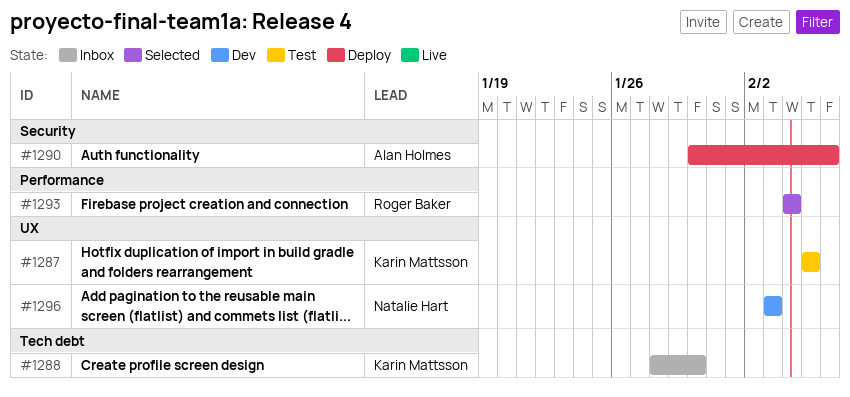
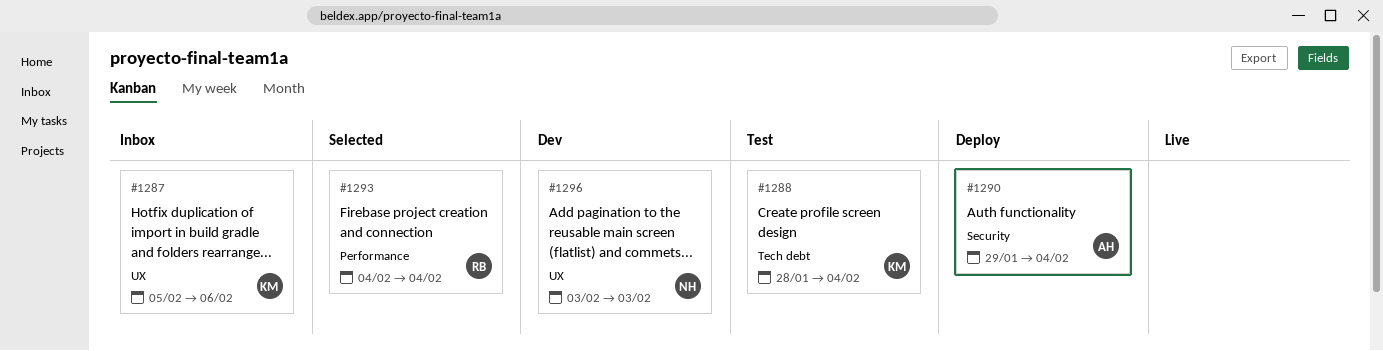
#1287, status: Test -> Inbox
#1287, due: Feb 5 -> Feb 6
#1288, status: Inbox -> Test
#1288, due: Jan 30 -> Feb 4
#1290, start: Jan 30 -> Jan 29
#1290, due: Feb 6 -> Feb 4

